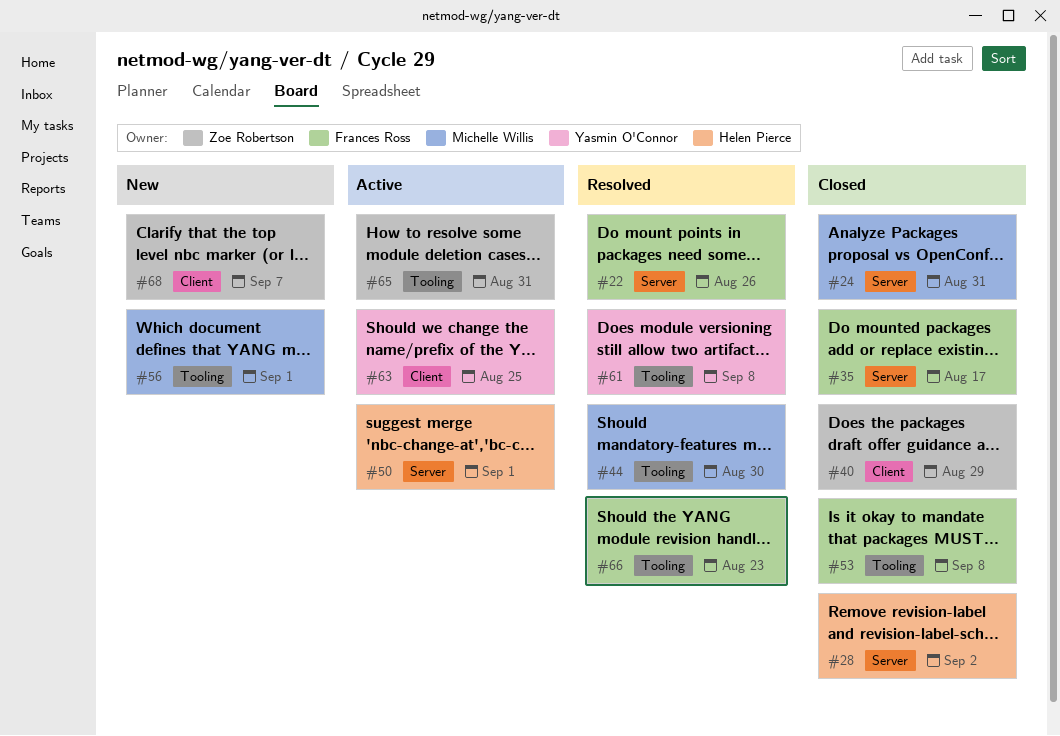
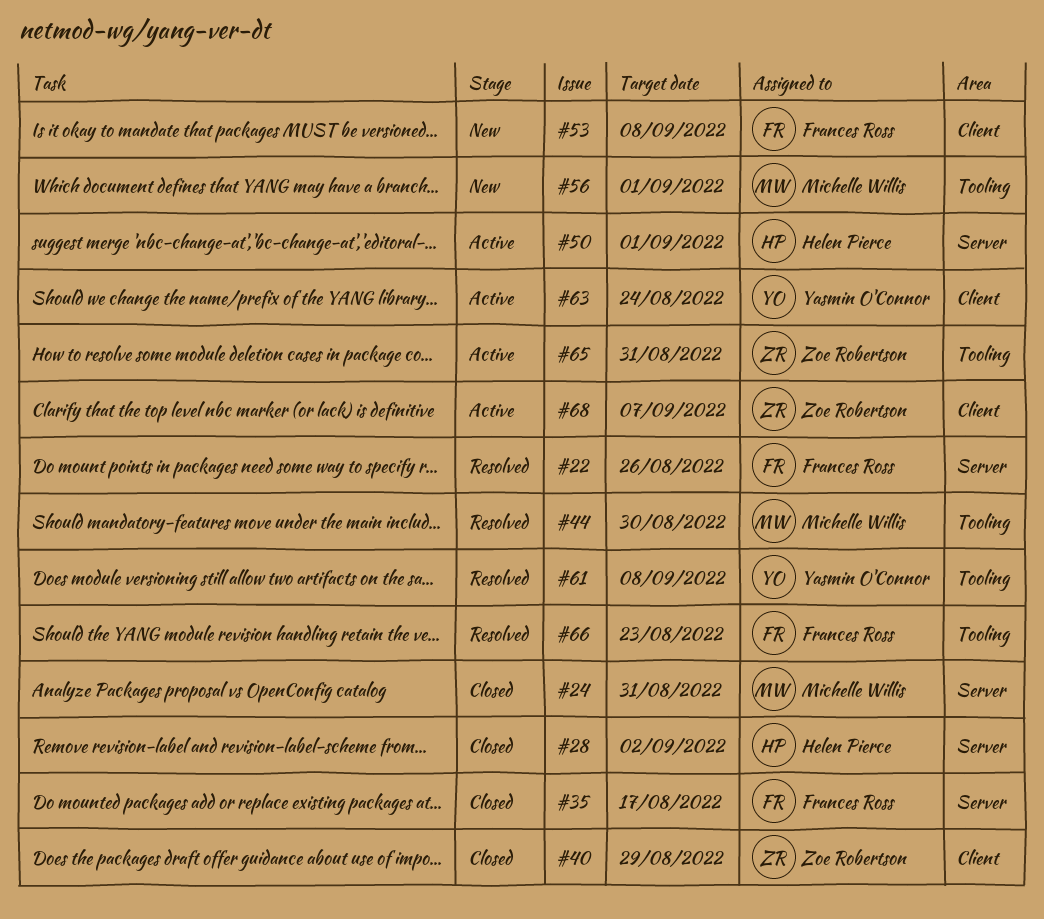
#53, status: Closed -> New
#53, label: Tooling -> Client
#63, due: Aug 25 -> Aug 24
#68, status: New -> Active

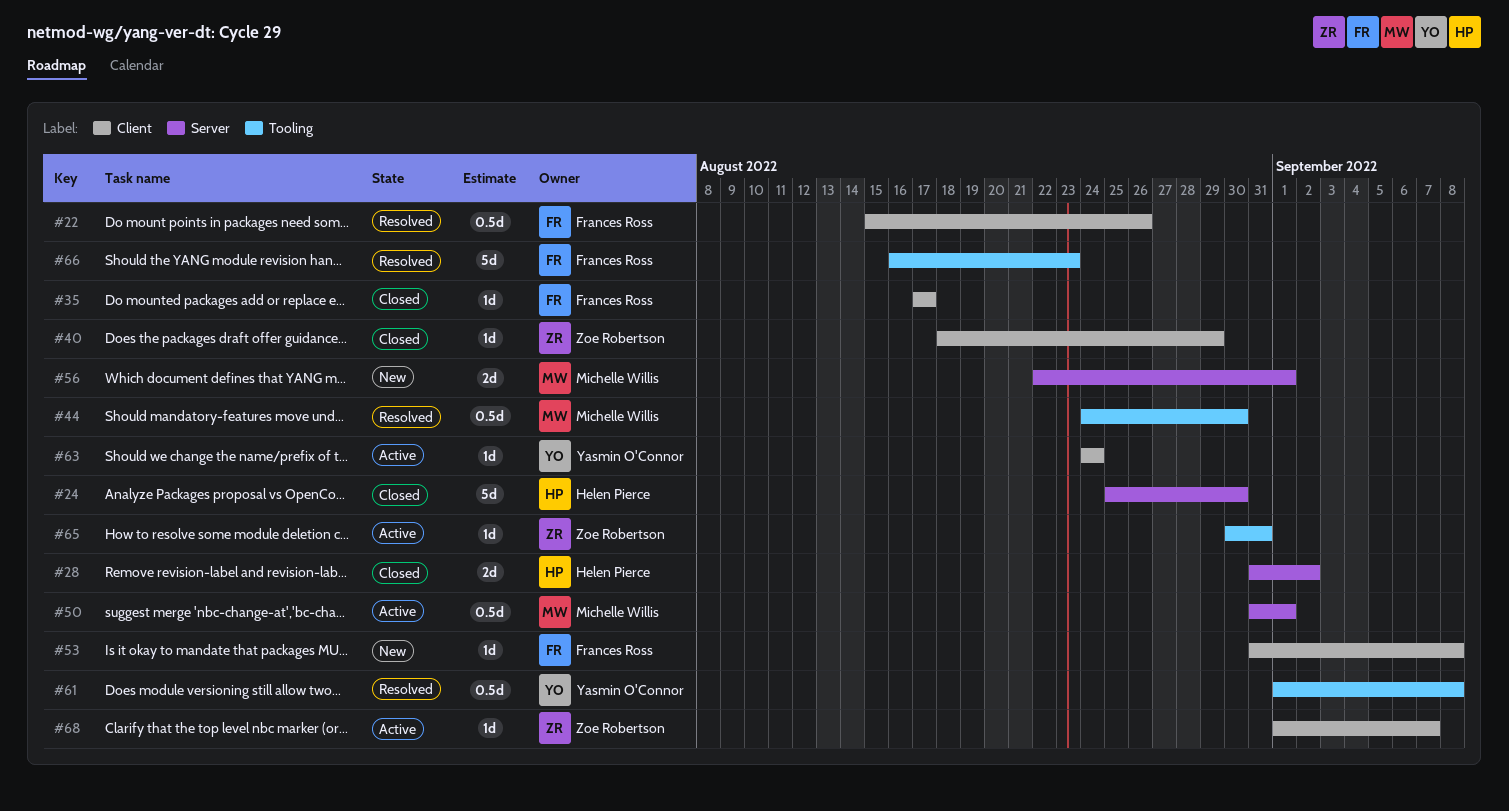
#22, label: Server -> Client
#24, owner: Michelle Willis -> Helen Pierce
#24, due: Aug 31 -> Aug 30
#35, label: Server -> Client
#50, owner: Helen Pierce -> Michelle Willis
#56, label: Tooling -> Server

